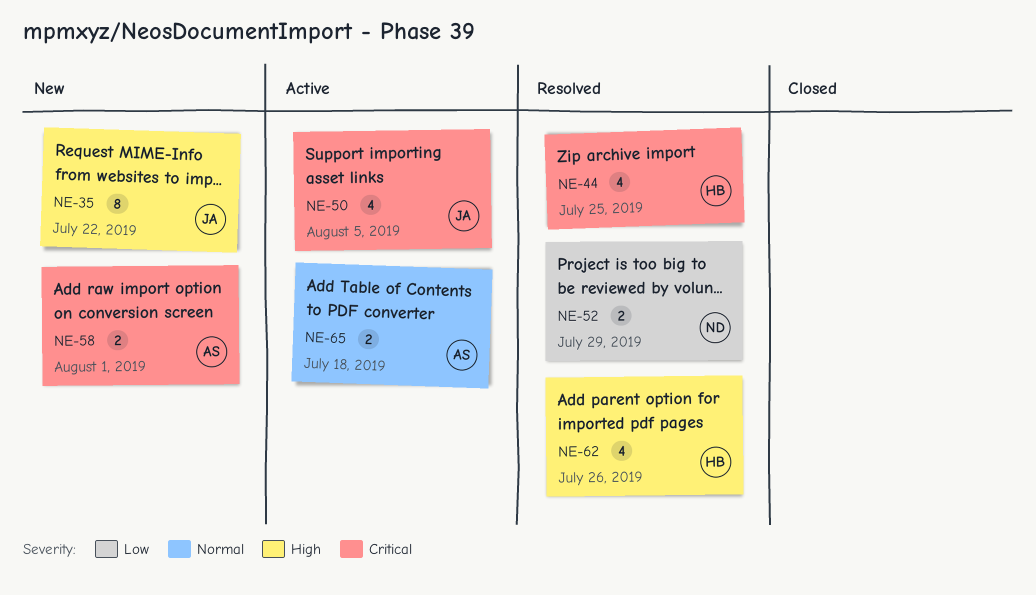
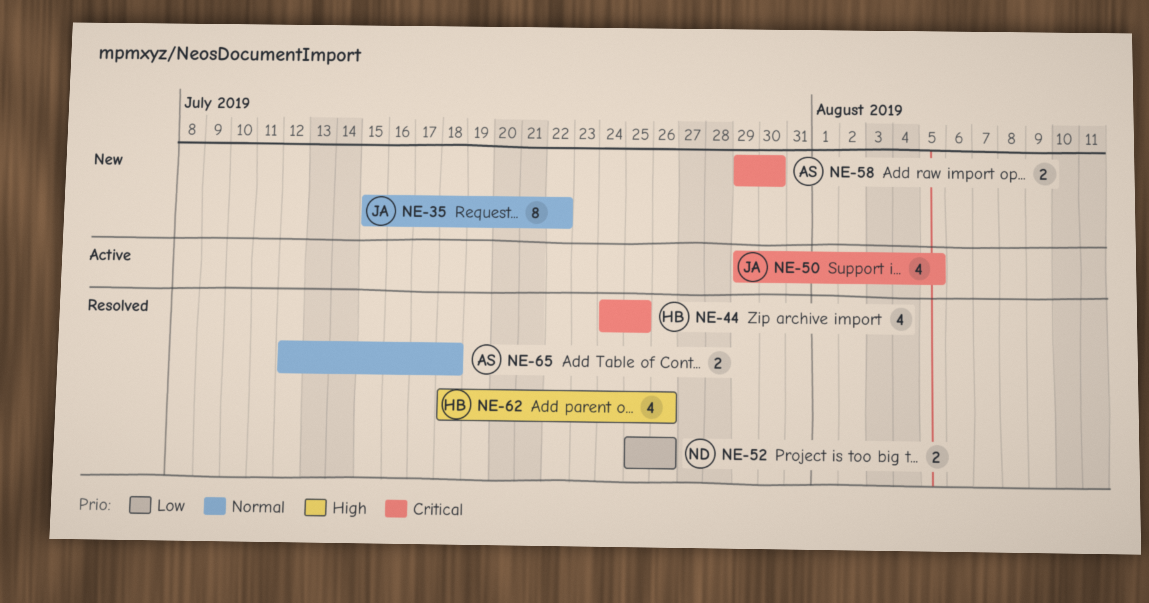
NE-35, priority: High -> Normal
NE-52, due: Jul 29 -> Jul 26
NE-58, due: Aug 1 -> Jul 30
NE-65, status: Active -> Resolved

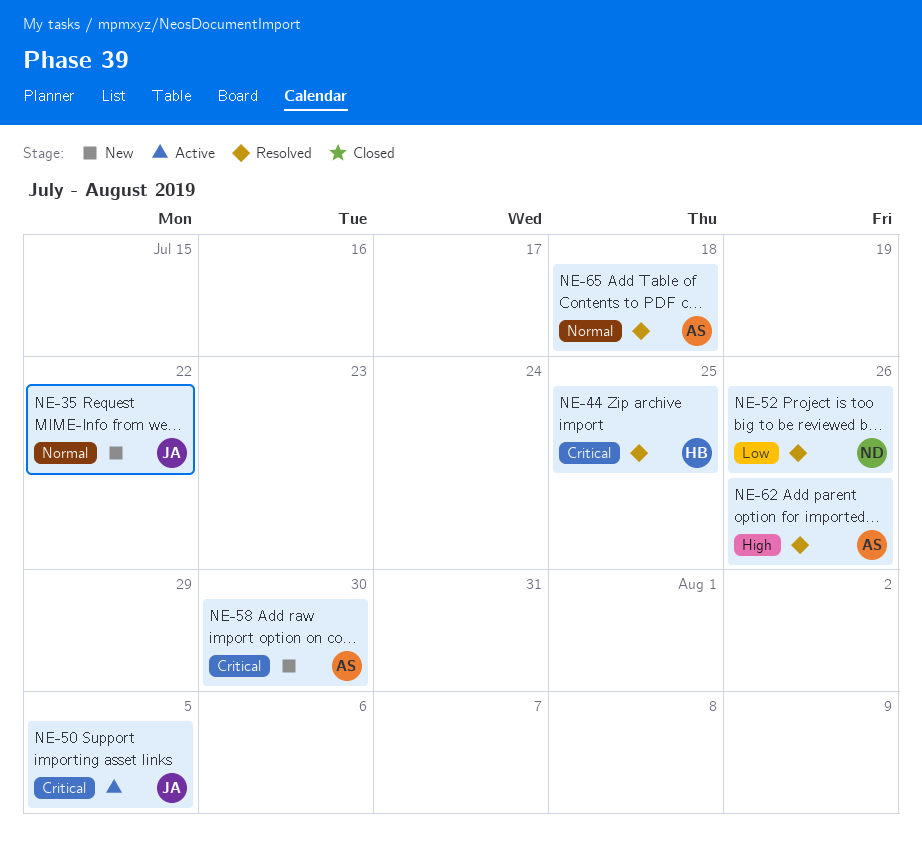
NE-62, owner: HB -> AS

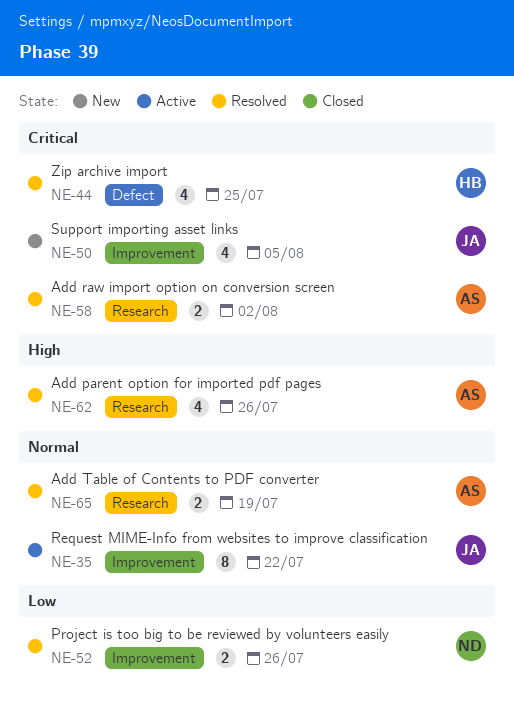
NE-35, status: New -> Active
NE-50, status: Active -> New
NE-58, status: New -> Resolved
NE-58, due: Jul 30 -> Aug 2
NE-65, due: Jul 18 -> Jul 19

